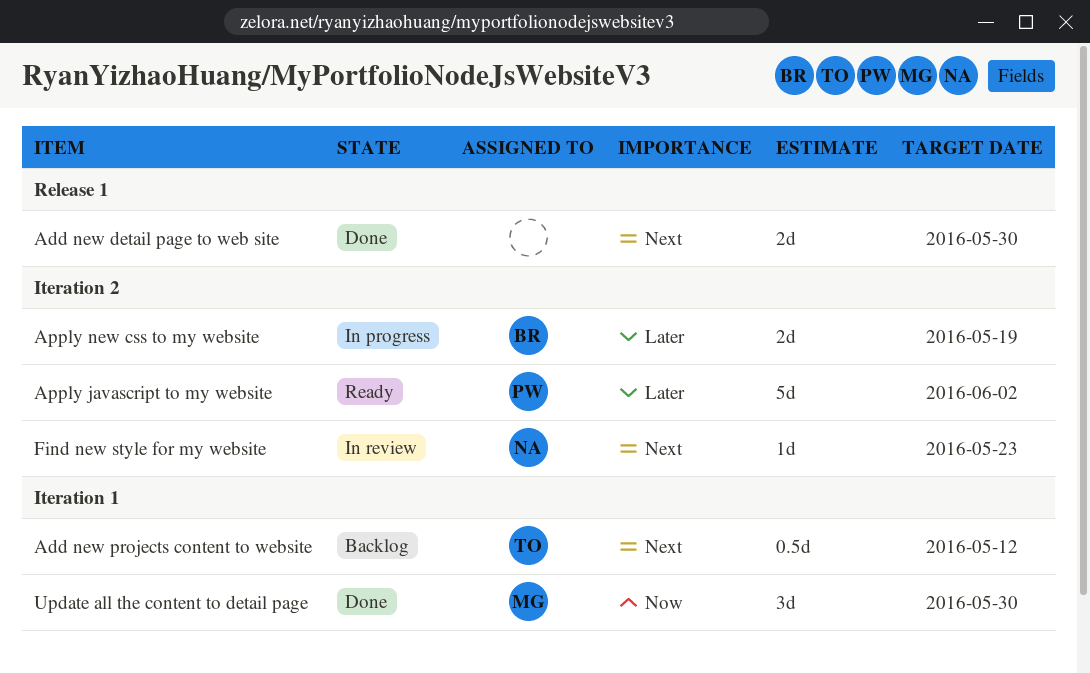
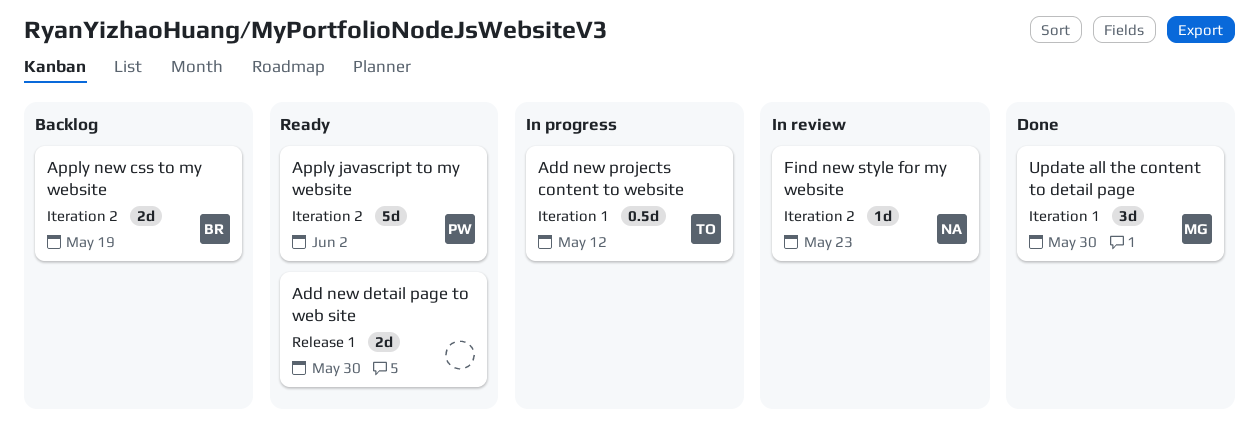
Add new detail page to web site, status: Done -> Ready
Add new projects content to website, status: Backlog -> In progress
Apply new css to my website, status: In progress -> Backlog

